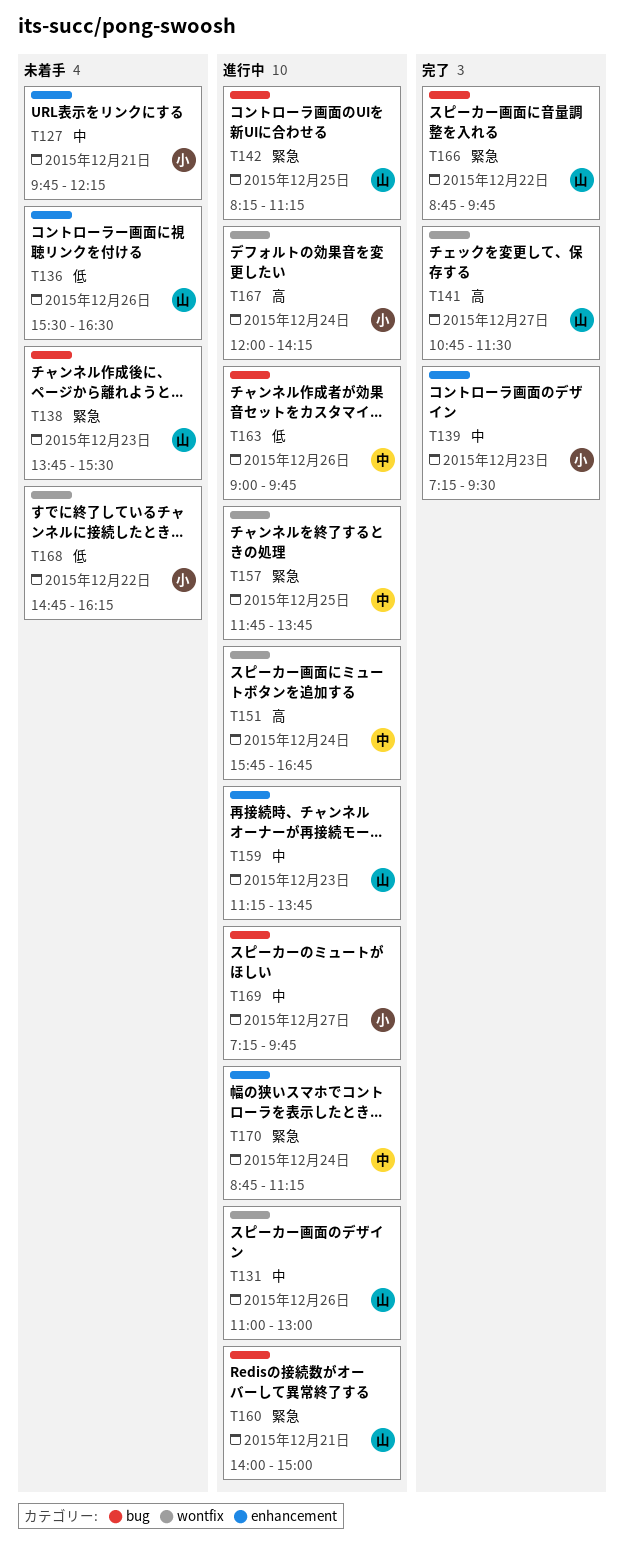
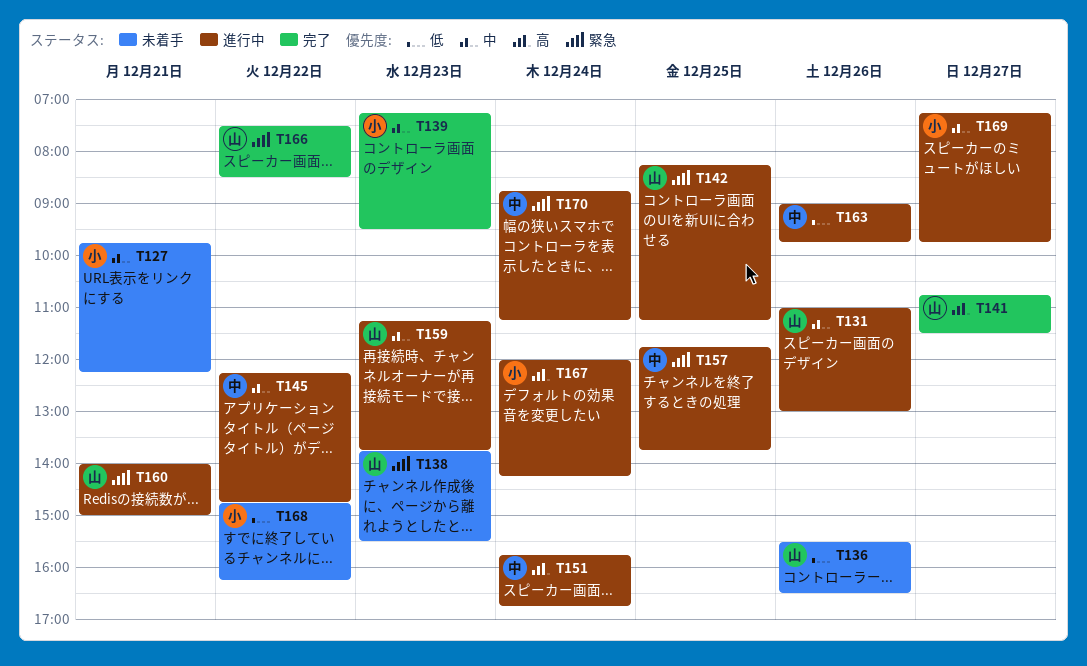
T145: none -> present
T166, begins: 08:45 -> 07:30
T166, ends: 09:45 -> 08:30

